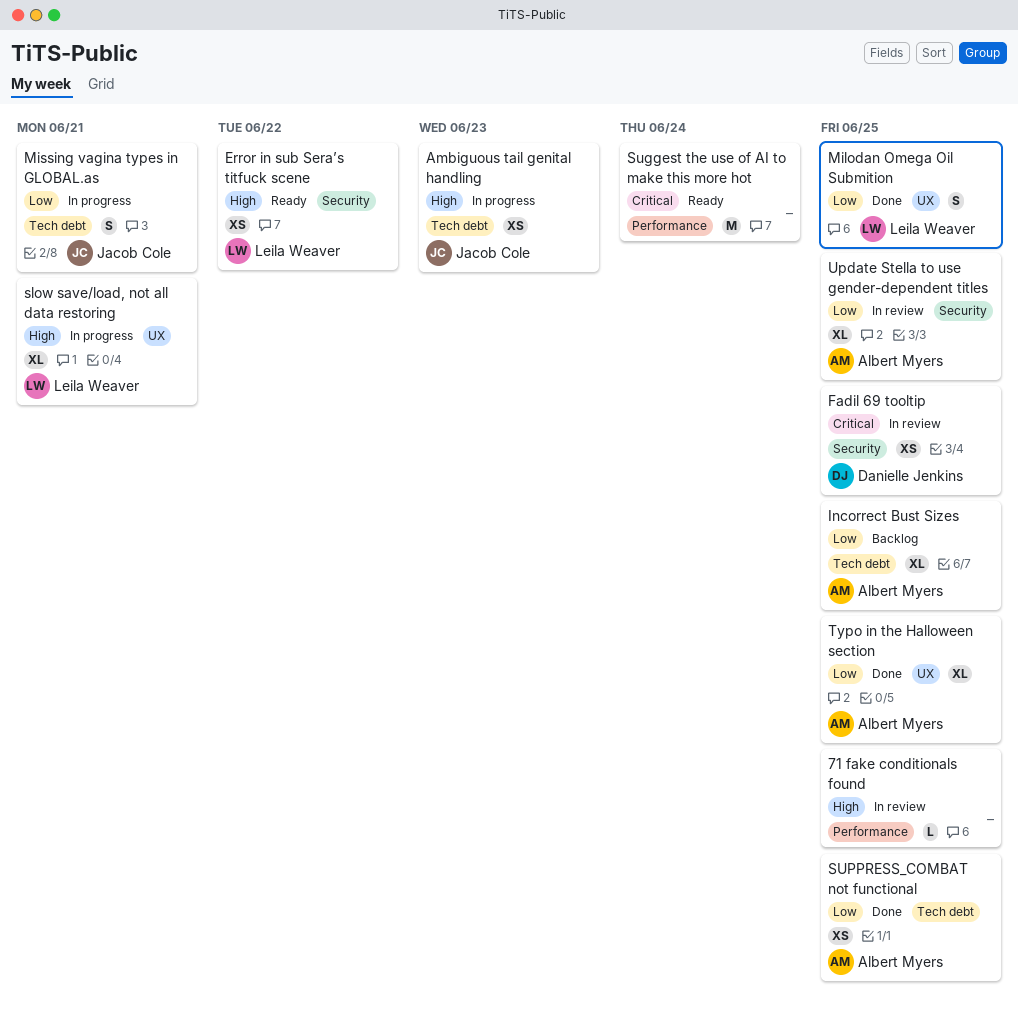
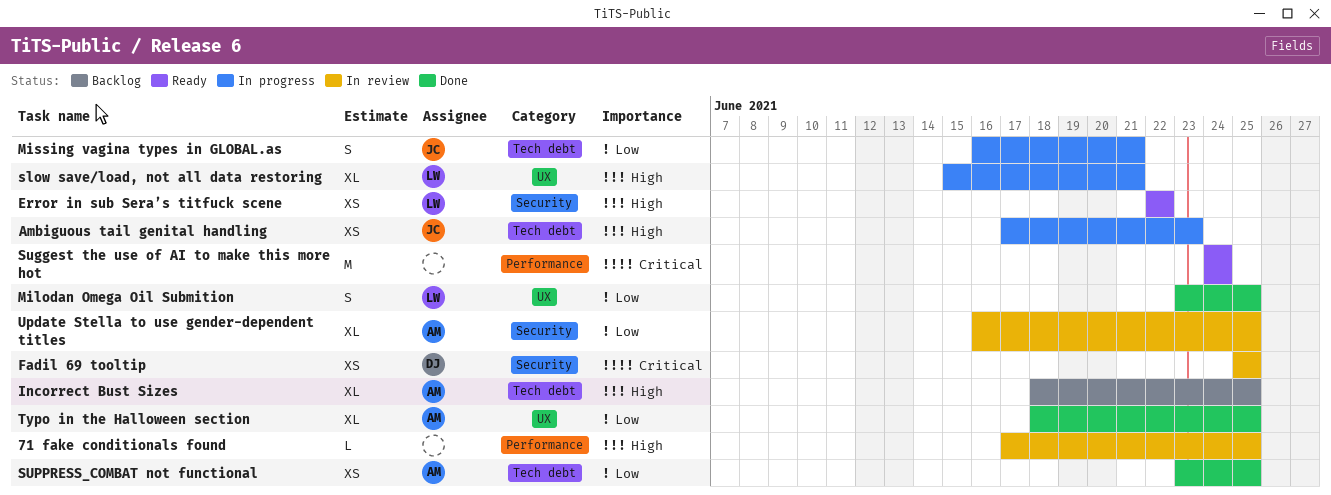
Incorrect Bust Sizes, priority: Low -> High

